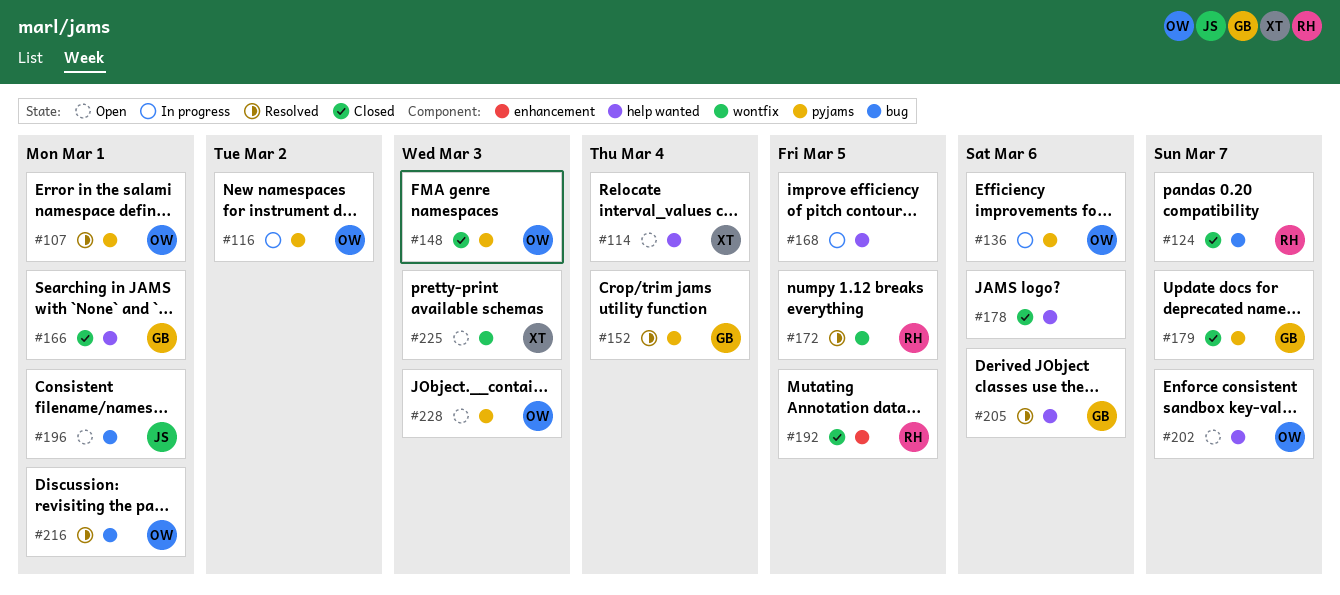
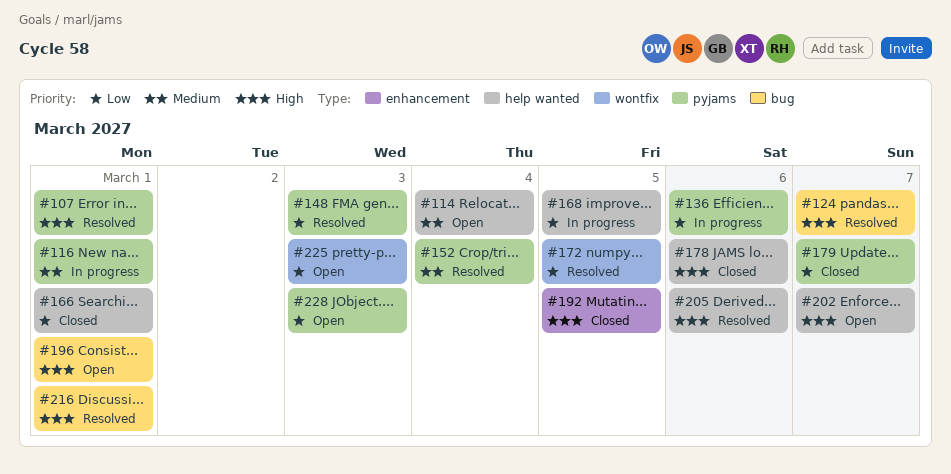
#116, due: Mar 2 -> Mar 1
#124, status: Closed -> Resolved
#148, status: Closed -> Resolved

